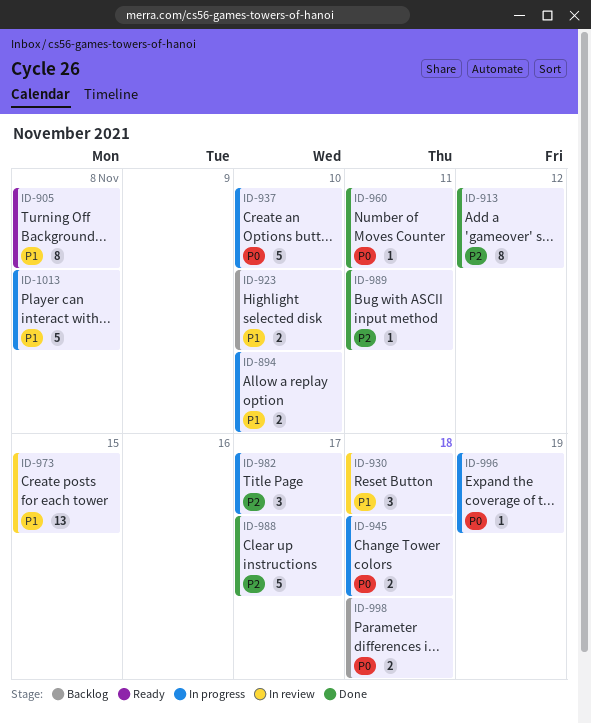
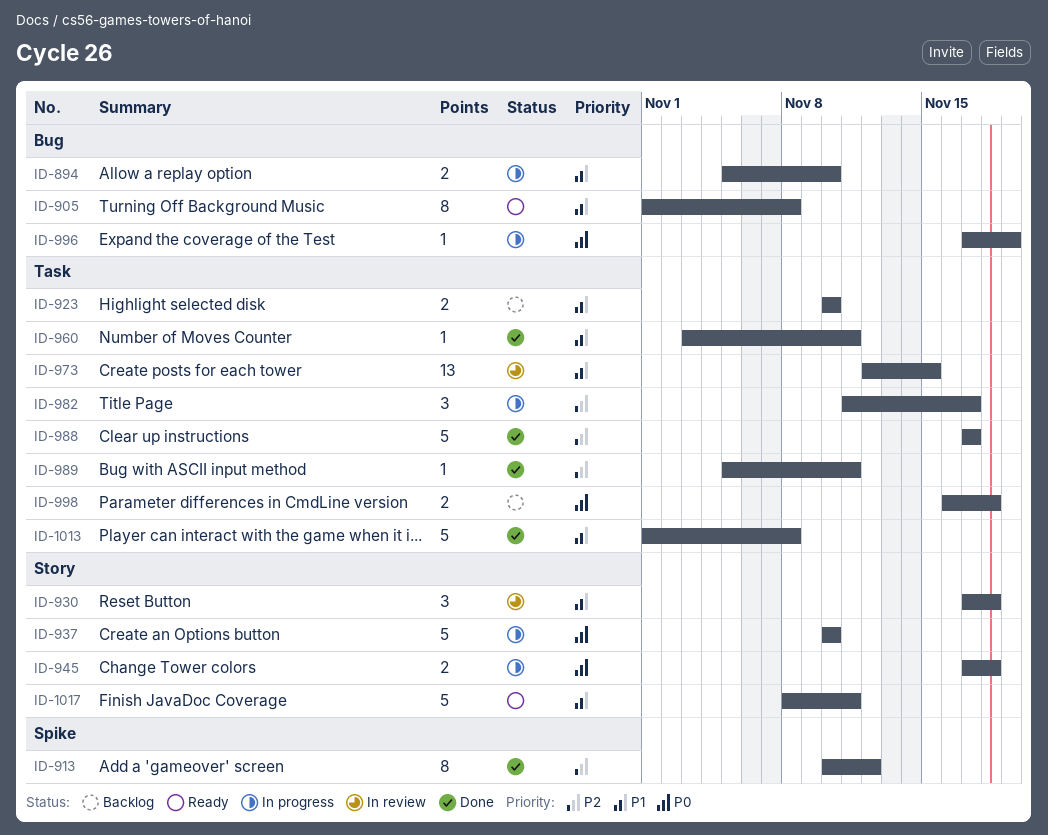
ID-960, priority: P0 -> P1
ID-1013, status: In progress -> Done
ID-1017: none -> present

